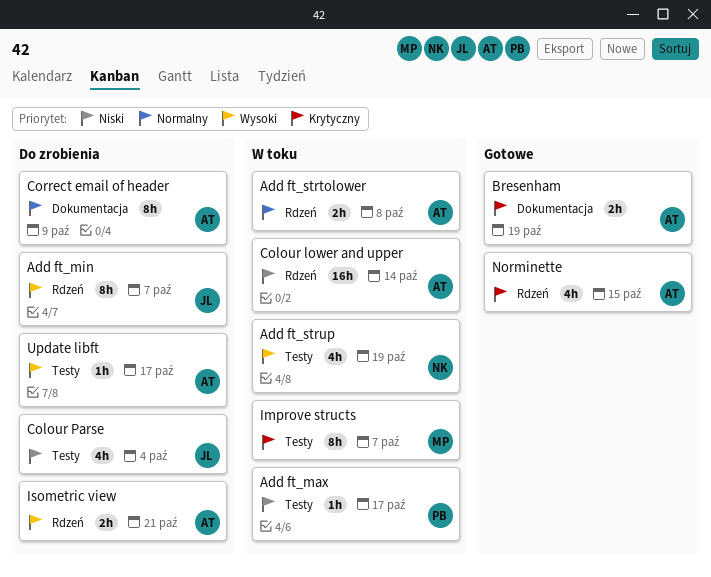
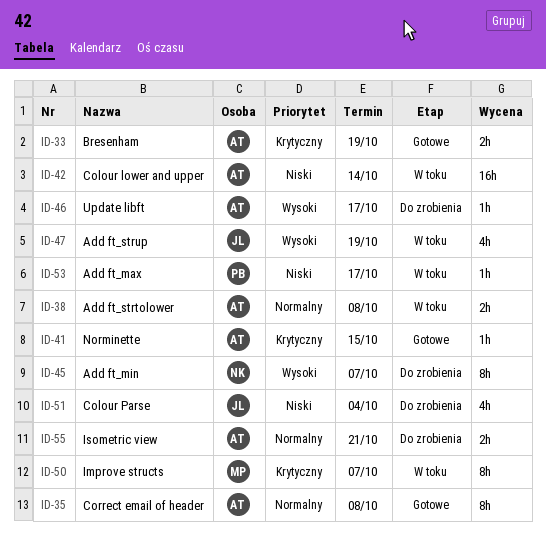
Add ft_min, owner: JL -> NK
Add ft_strup, owner: NK -> JL
Correct email of header, status: Do zrobienia -> Gotowe
Correct email of header, due: Oct 9 -> Oct 8
Isometric view, priority: Wysoki -> Normalny
Norminette, estimate: 4h -> 1h

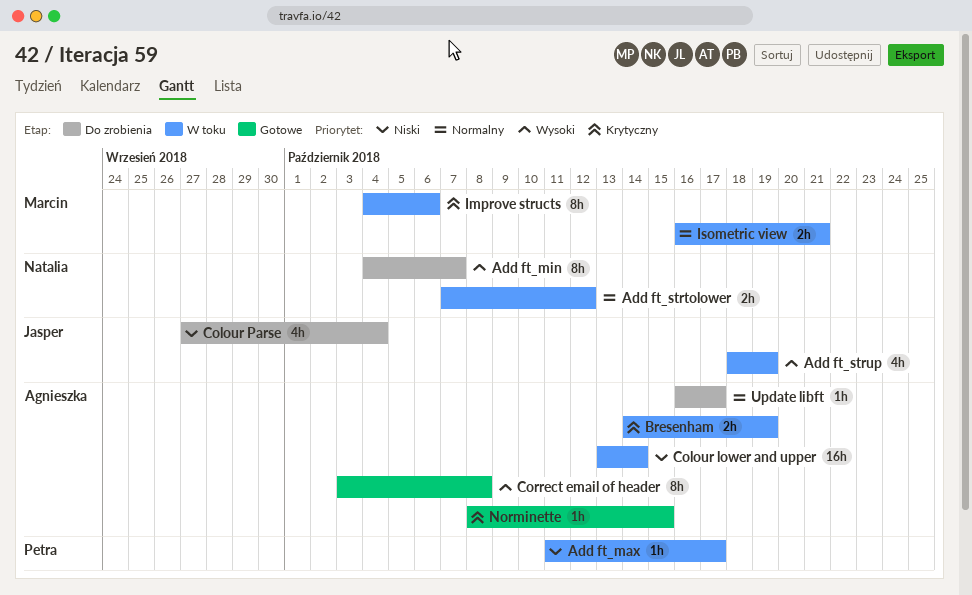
Add ft_strtolower, owner: Agnieszka -> Natalia
Add ft_strtolower, due: Oct 8 -> Oct 12
Bresenham, status: Gotowe -> W toku
Correct email of header, priority: Normalny -> Wysoki
Improve structs, due: Oct 7 -> Oct 6
Isometric view, status: Do zrobienia -> W toku
Isometric view, owner: Agnieszka -> Marcin
Update libft, priority: Wysoki -> Normalny

